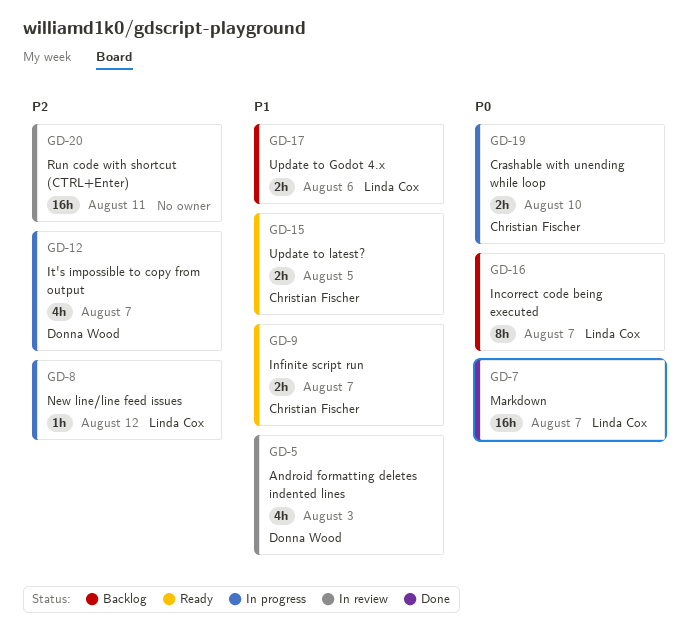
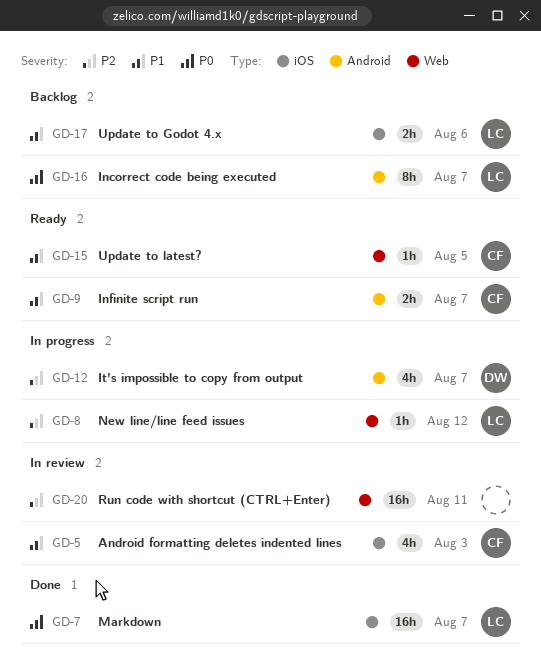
GD-5, owner: Donna Wood -> Christian Fischer
GD-15, estimate: 2h -> 1h
GD-19: present -> none

